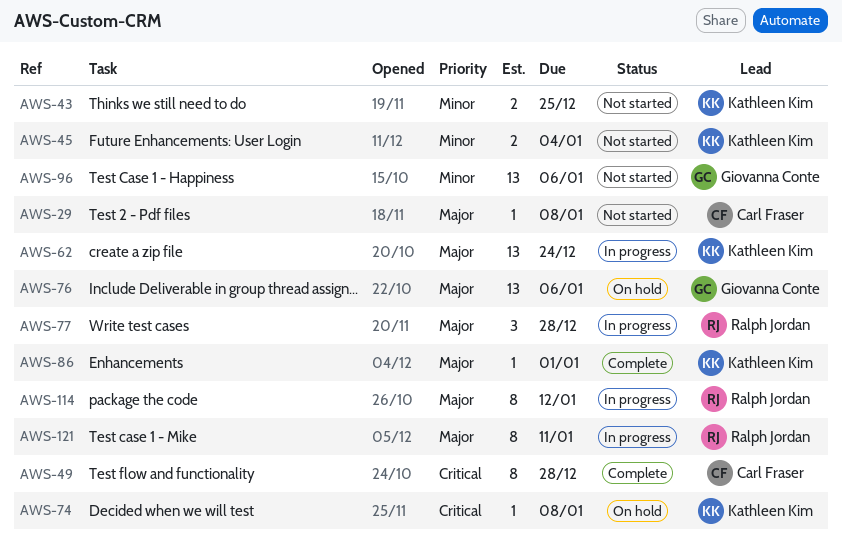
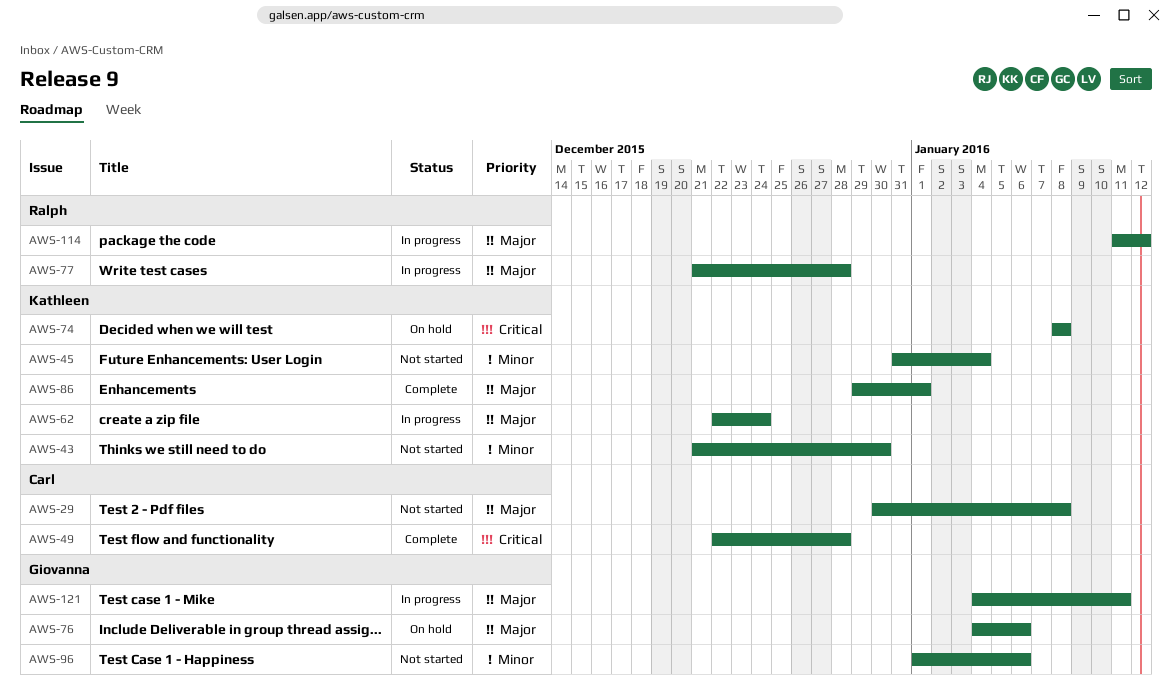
AWS-43, due: Dec 25 -> Dec 30
AWS-121, owner: Ralph Jordan -> Giovanna Conte

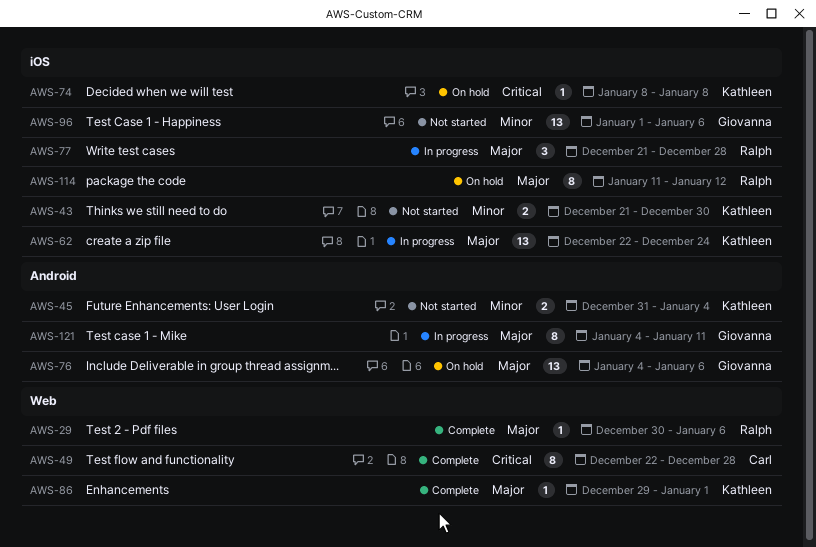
AWS-29, status: Not started -> Complete
AWS-29, owner: Carl -> Ralph
AWS-29, due: Jan 8 -> Jan 6
AWS-114, status: In progress -> On hold

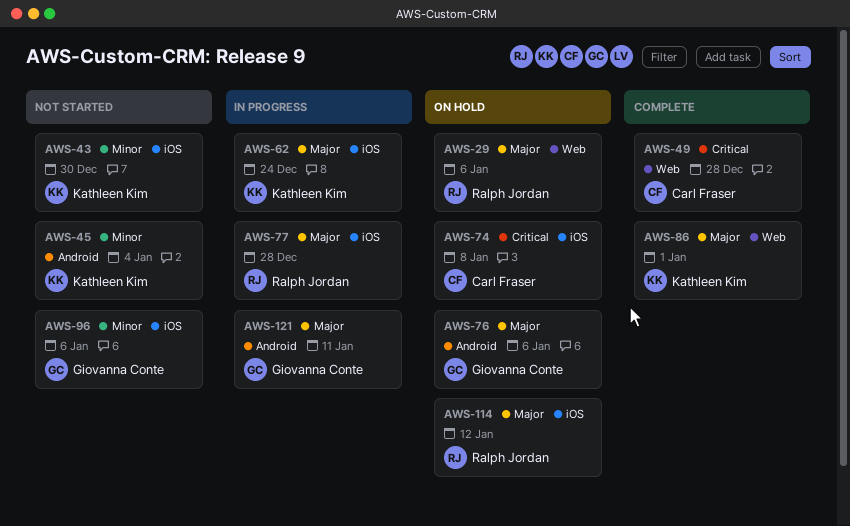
AWS-29, status: Complete -> On hold
AWS-74, owner: Kathleen Kim -> Carl Fraser

